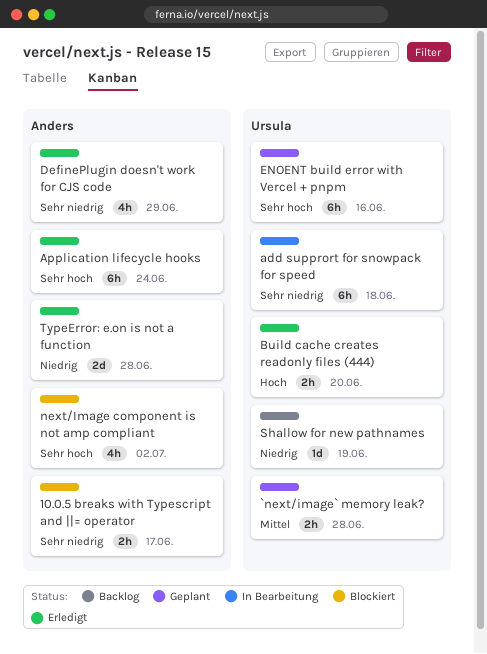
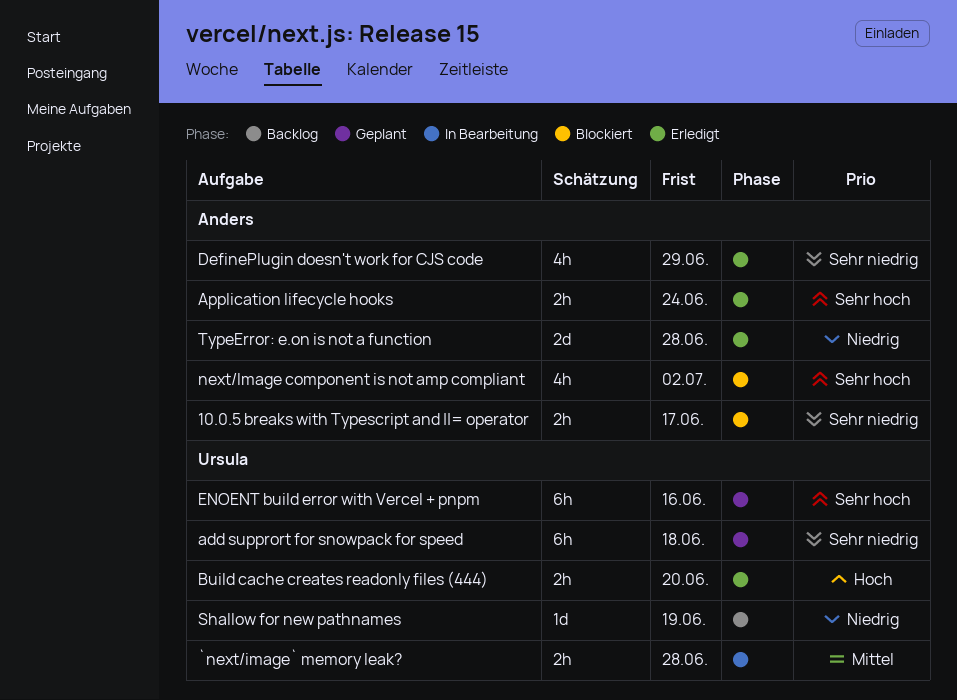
`next/image` memory leak?, status: Geplant -> In Bearbeitung
add supprort for snowpack for speed, status: In Bearbeitung -> Geplant
Application lifecycle hooks, estimate: 6h -> 2h

